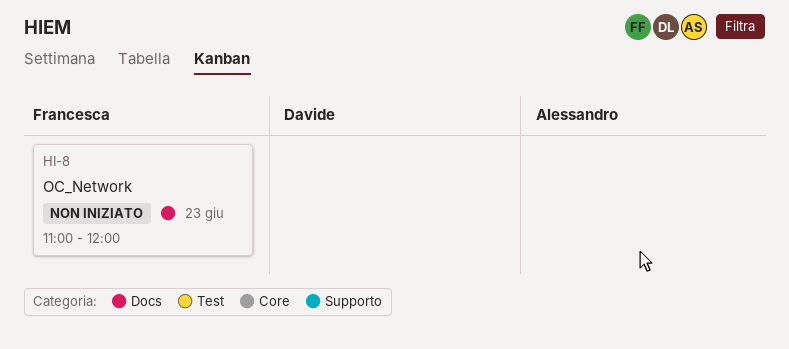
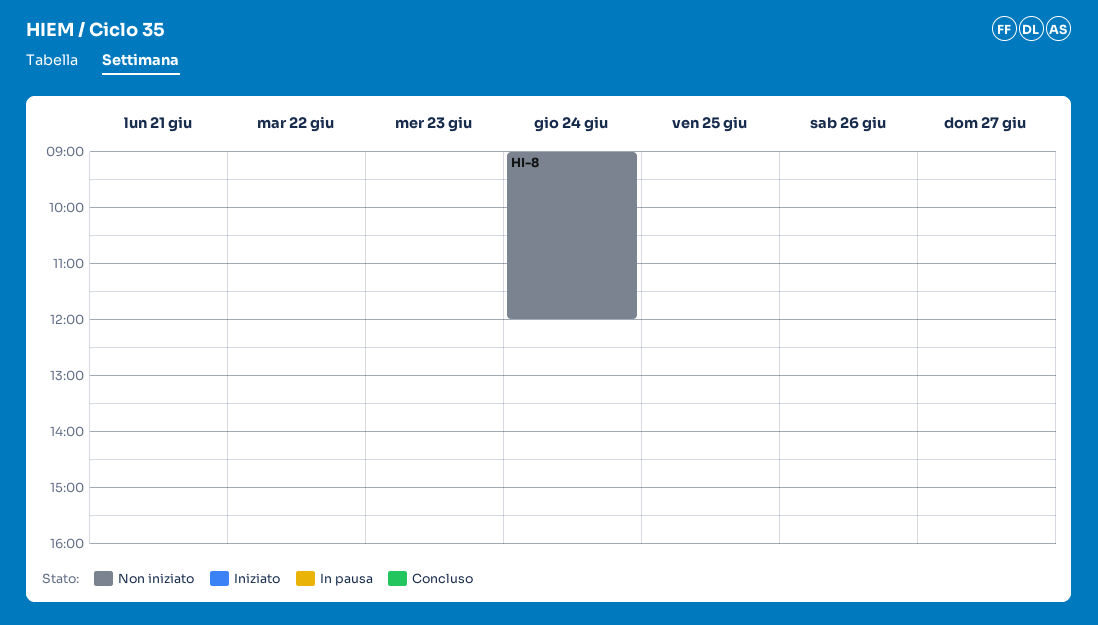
HI-8, day: Jun 23 -> Jun 24
HI-8, begins: 11:00 -> 09:00

